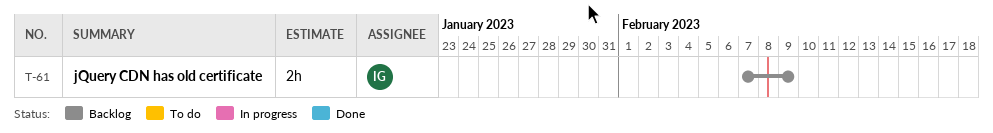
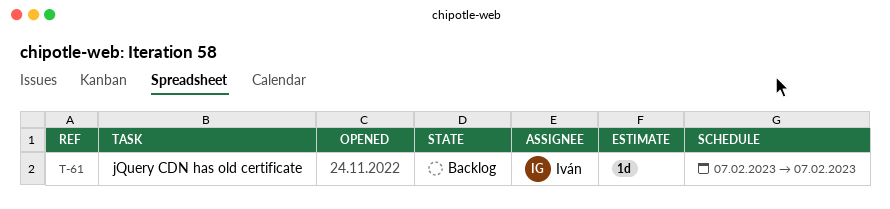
T-61, estimate: 2h -> 1d
T-61, due: Feb 9 -> Feb 7

